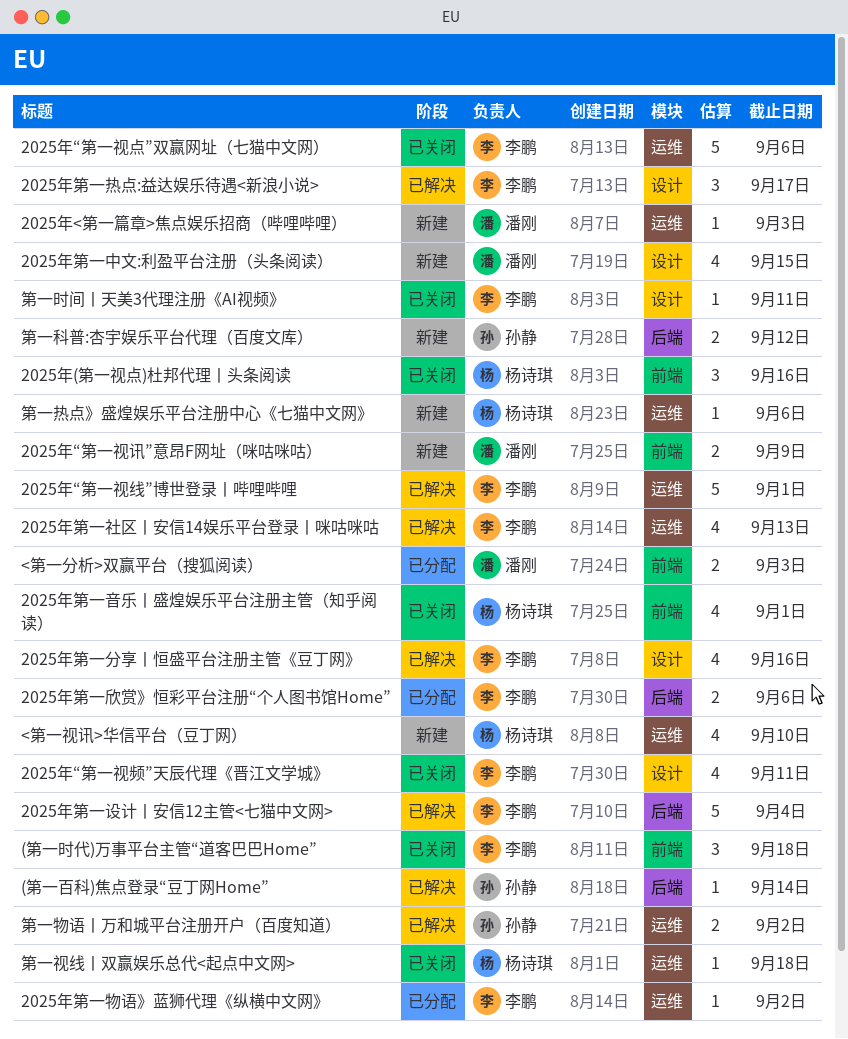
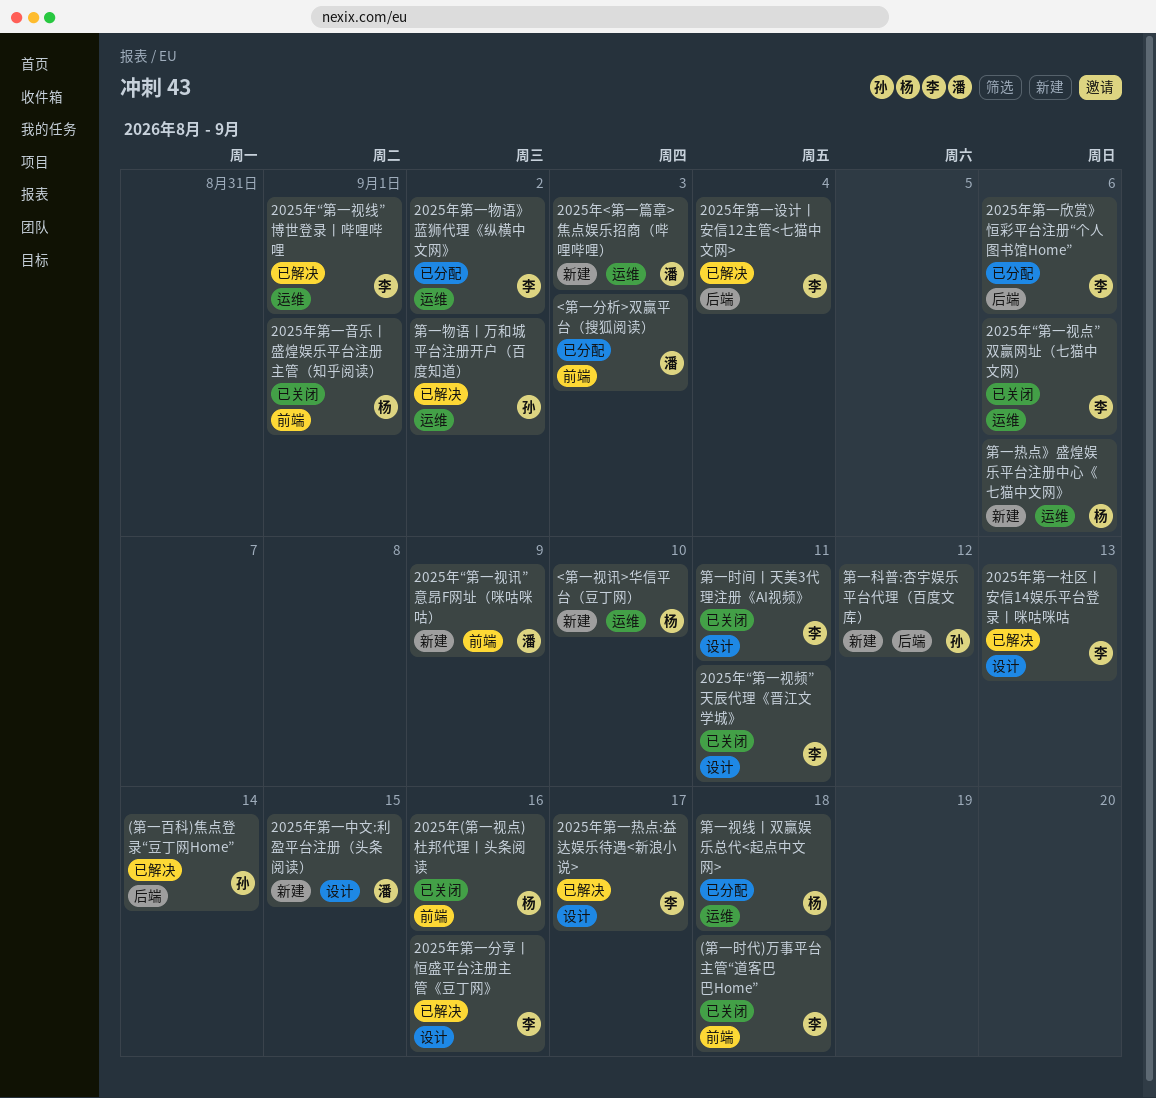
2025年第一社区丨安信14娱乐平台登录丨咪咕咪咕, label: 运维 -> 设计
第一视线丨双赢娱乐总代<起点中文网>, status: 已关闭 -> 已分配

